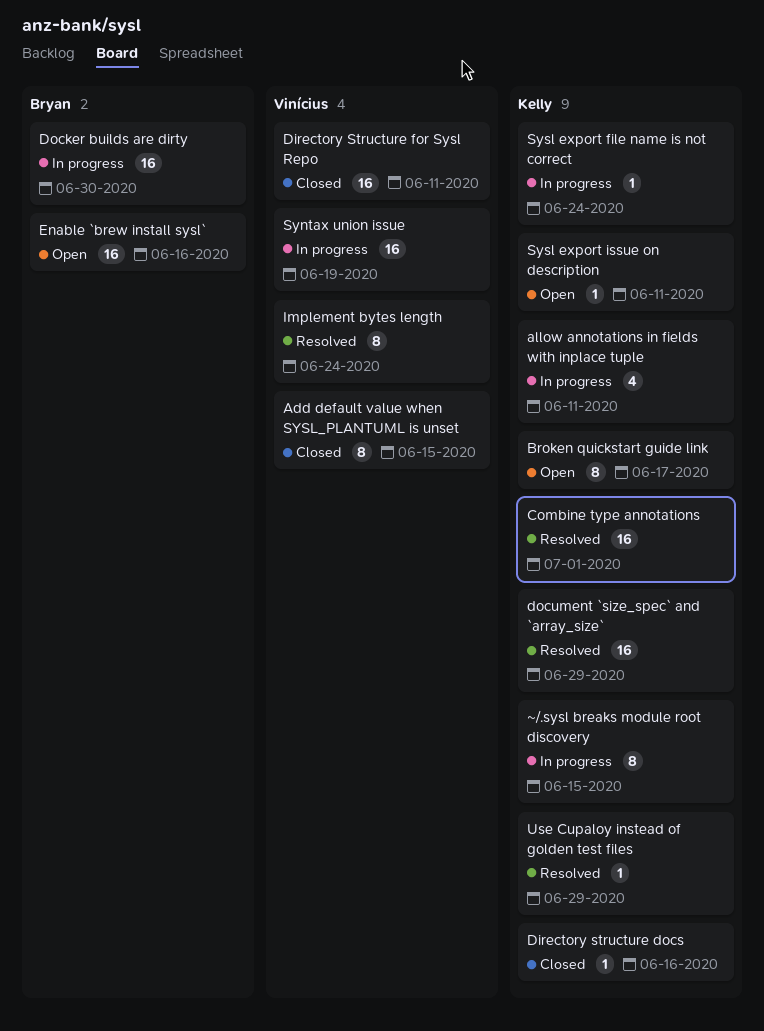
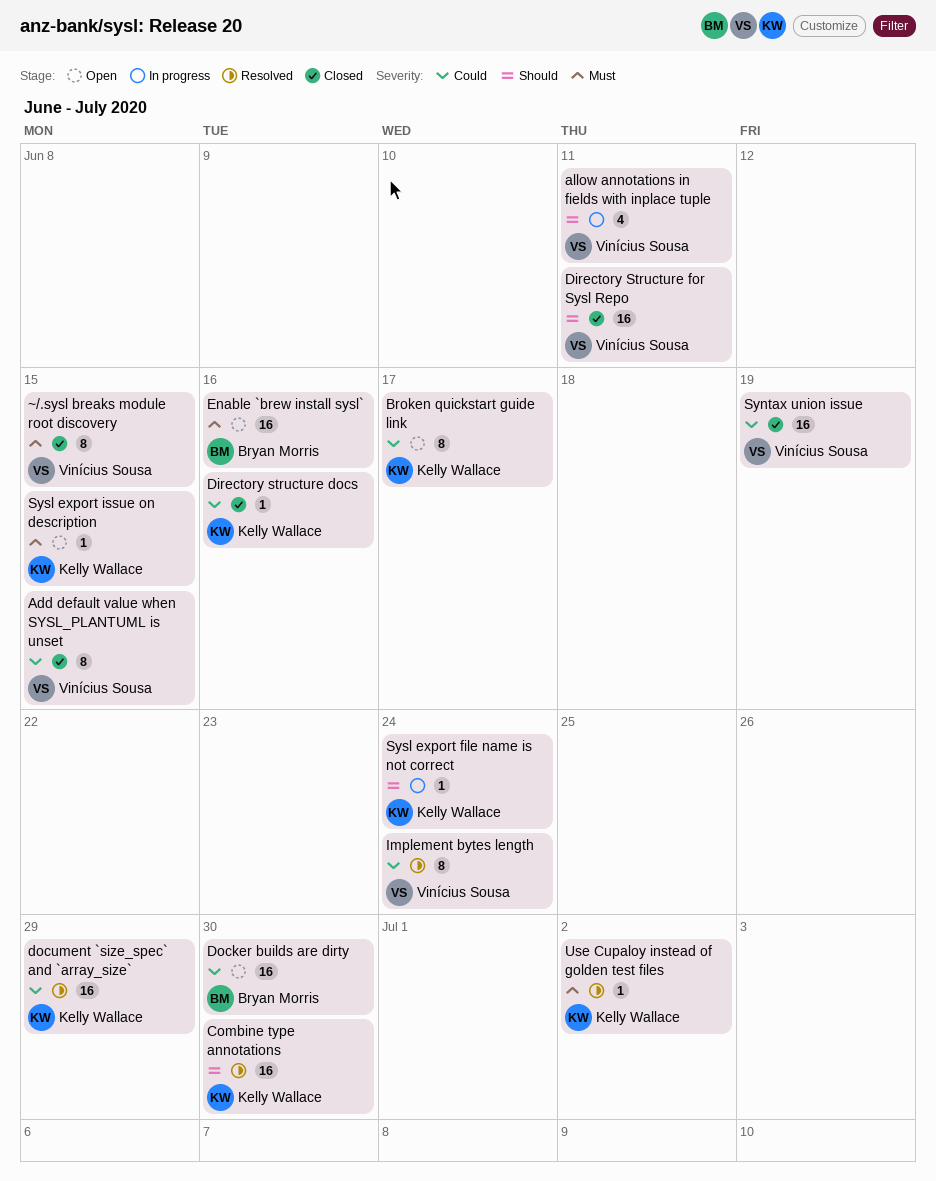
allow annotations in fields with inplace tuple, owner: Kelly Wallace -> Vinícius Sousa
Combine type annotations, due: Jul 1 -> Jun 30
Docker builds are dirty, status: In progress -> Open
Syntax union issue, status: In progress -> Closed
Sysl export issue on description, due: Jun 11 -> Jun 15
Use Cupaloy instead of golden test files, due: Jun 29 -> Jul 2
~/.sysl breaks module root discovery, status: In progress -> Closed
~/.sysl breaks module root discovery, owner: Kelly Wallace -> Vinícius Sousa

